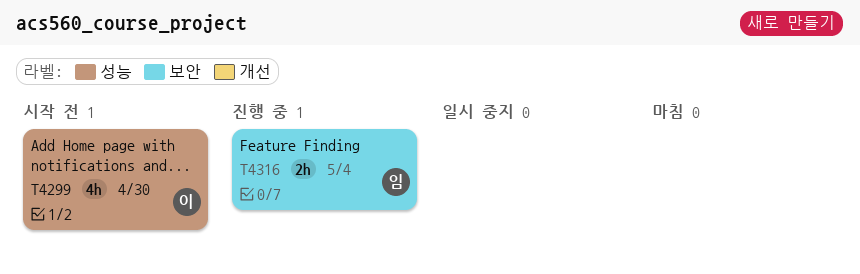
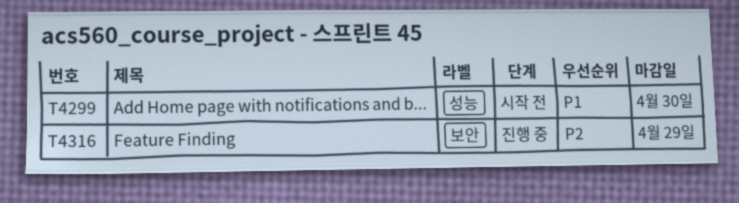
T4316, due: May 4 -> Apr 29

